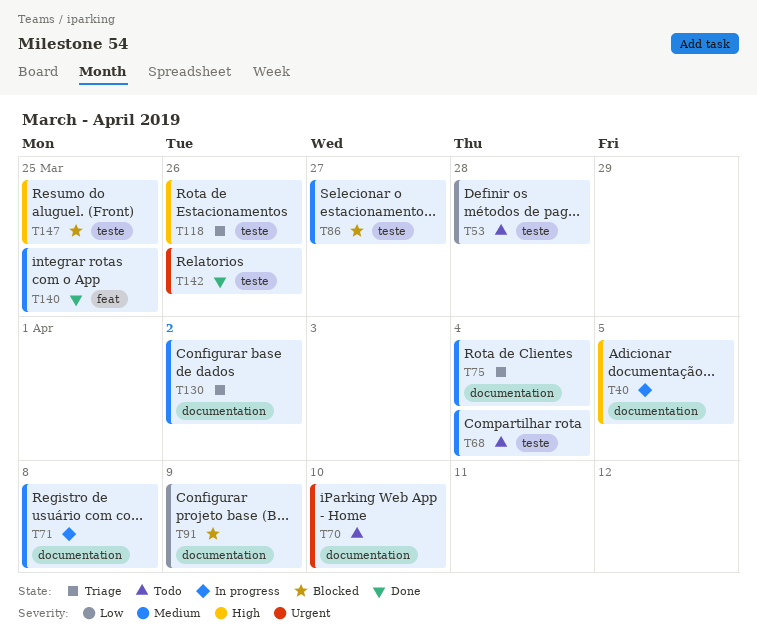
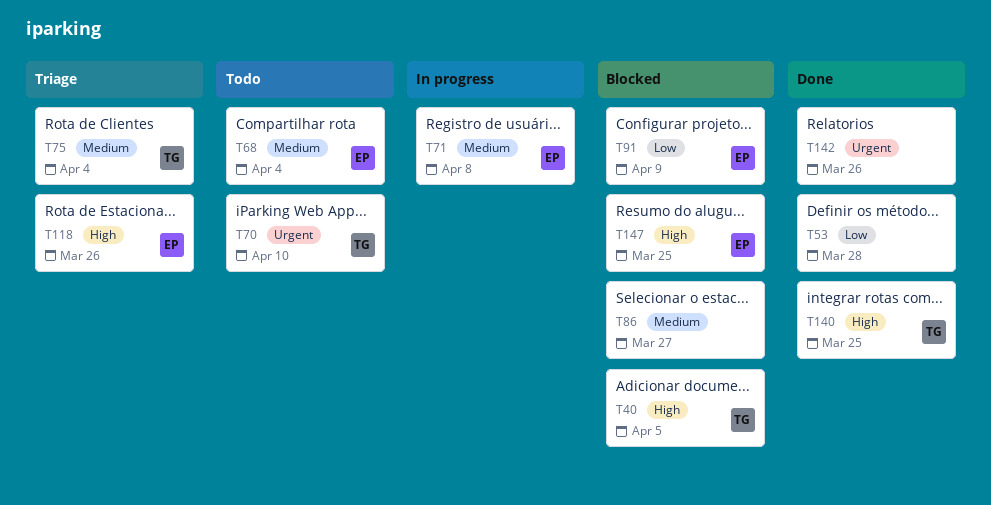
T40, status: In progress -> Blocked
T53, status: Todo -> Done
T130: present -> none
T140, priority: Medium -> High

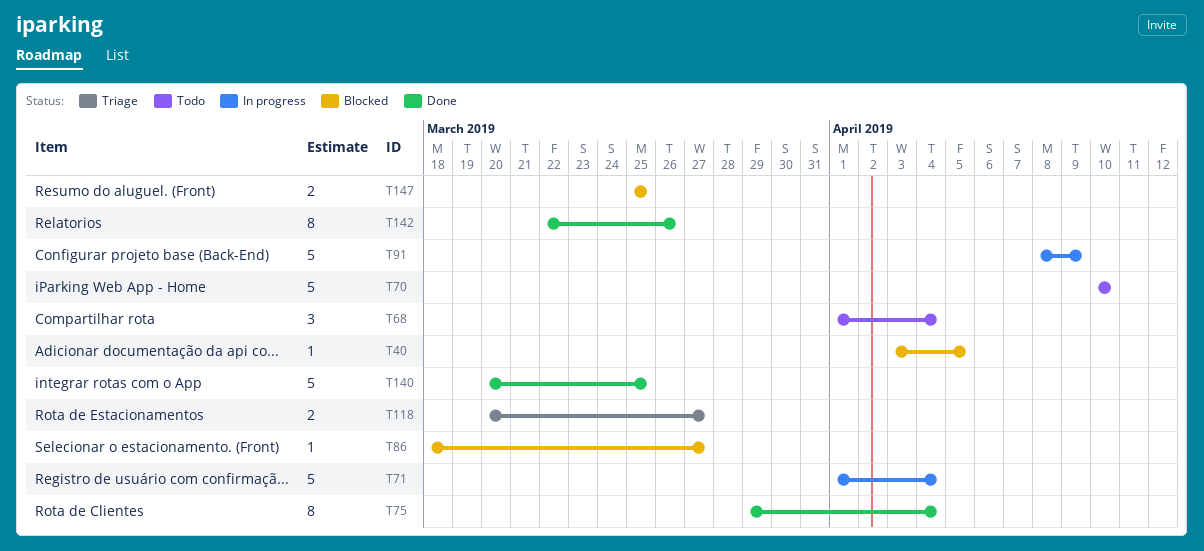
T53: present -> none
T71, due: Apr 8 -> Apr 4
T75, status: Triage -> Done
T91, status: Blocked -> In progress
T118, due: Mar 26 -> Mar 27

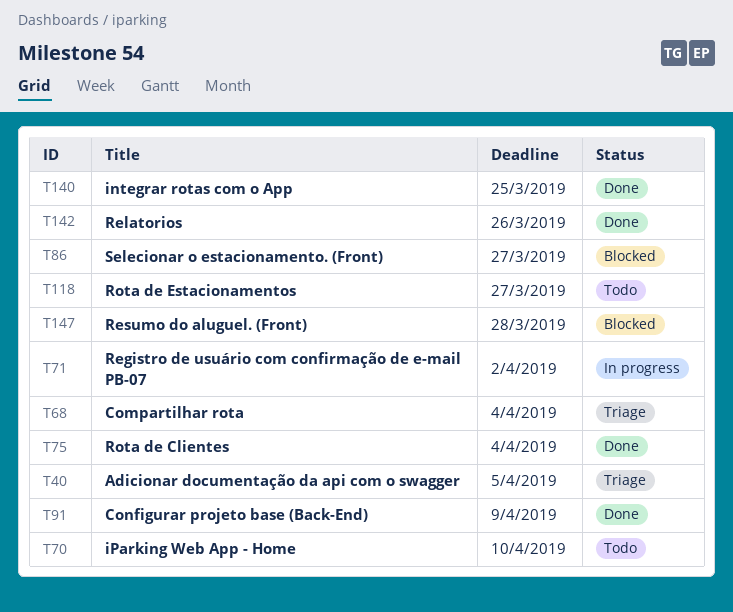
T40, status: Blocked -> Triage
T68, status: Todo -> Triage
T71, due: Apr 4 -> Apr 2
T91, status: In progress -> Done
T118, status: Triage -> Todo
T147, due: Mar 25 -> Mar 28

